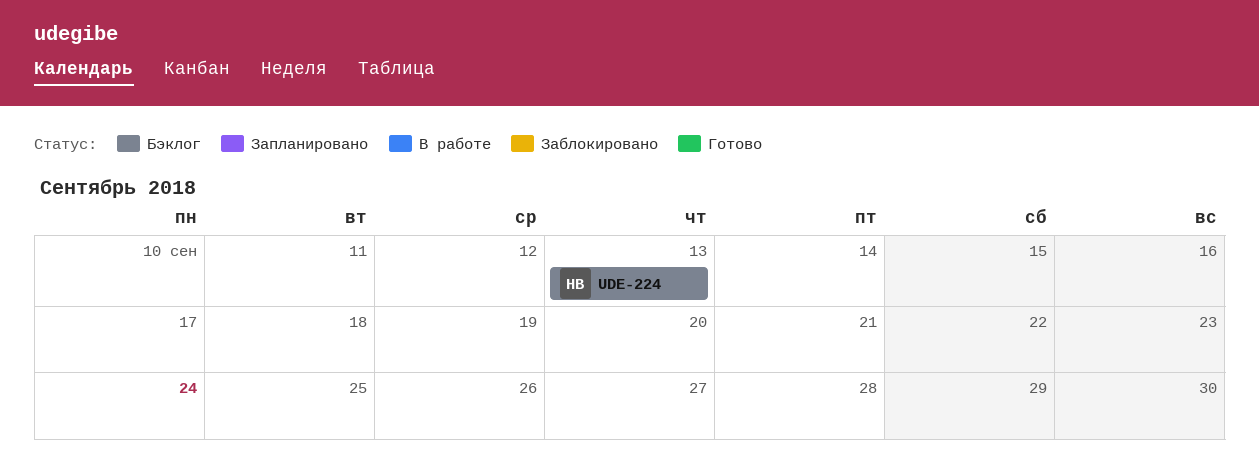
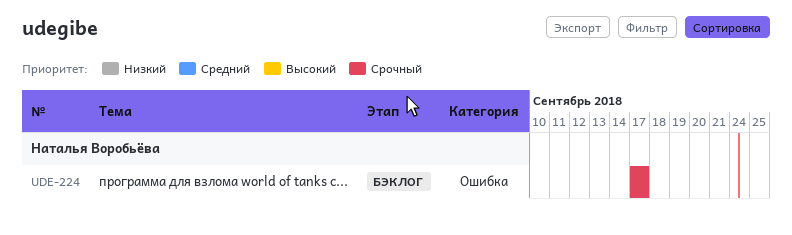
UDE-224, start: Sep 13 -> Sep 17
UDE-224, due: Sep 13 -> Sep 17

